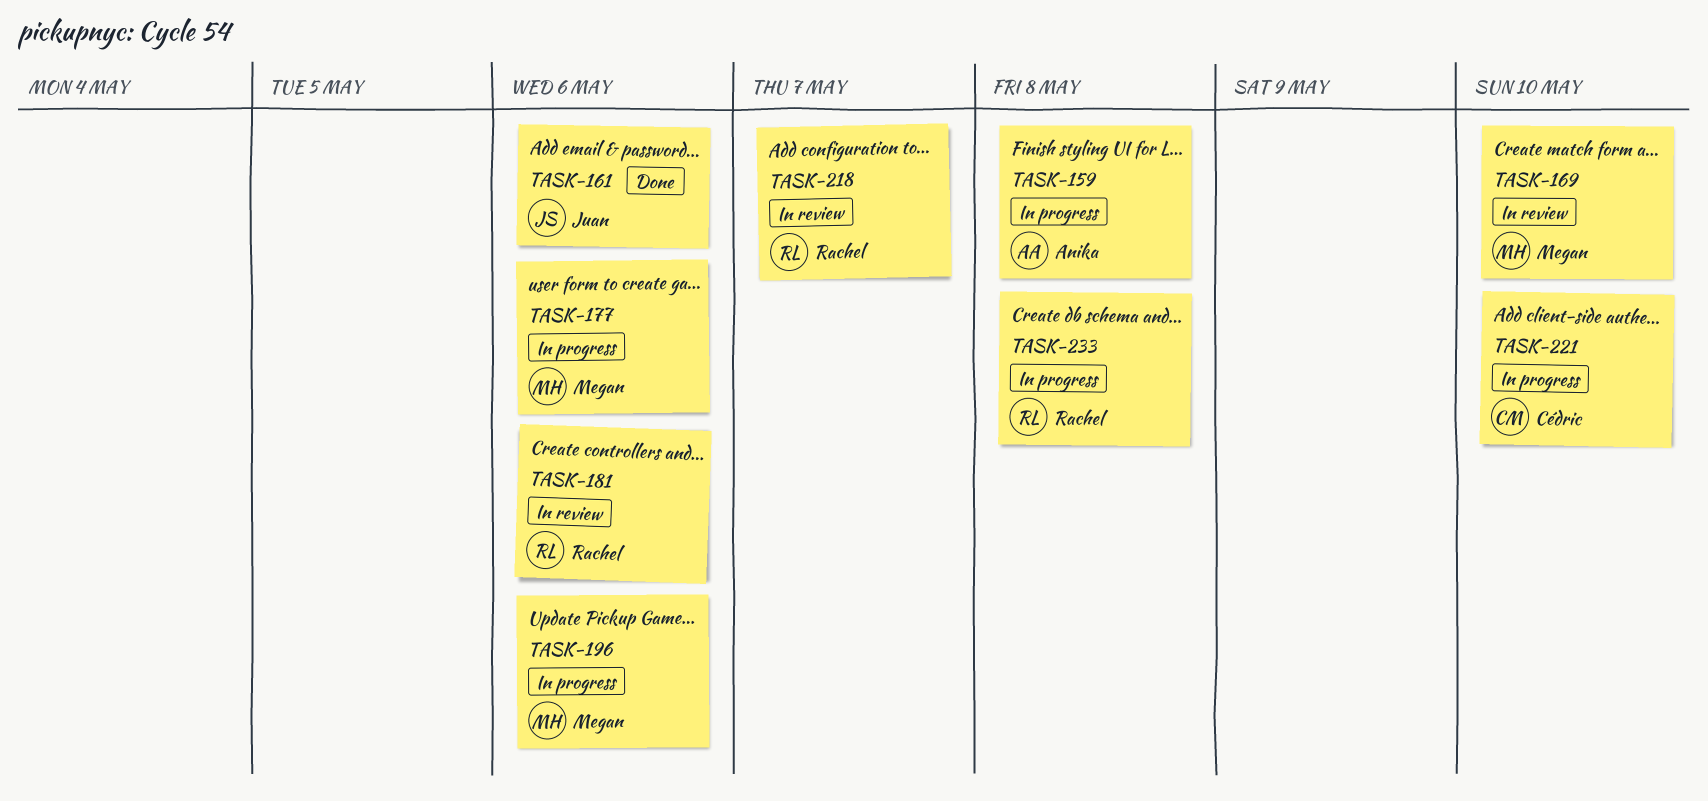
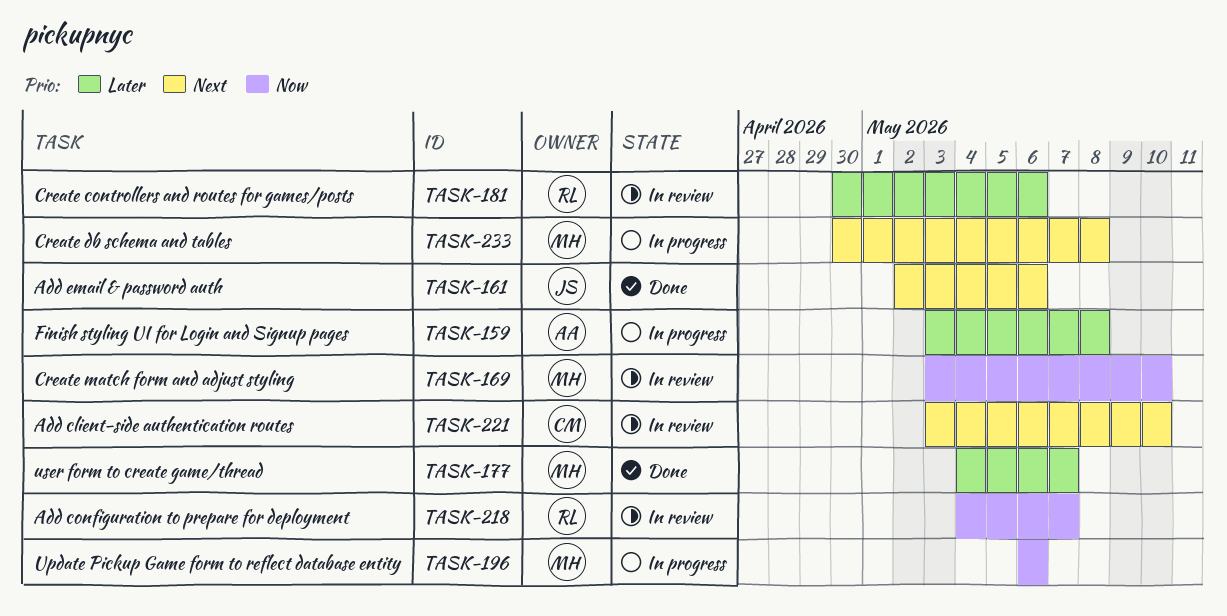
TASK-177, status: In progress -> Done
TASK-177, due: May 6 -> May 7
TASK-221, status: In progress -> In review
TASK-233, owner: Rachel -> Megan

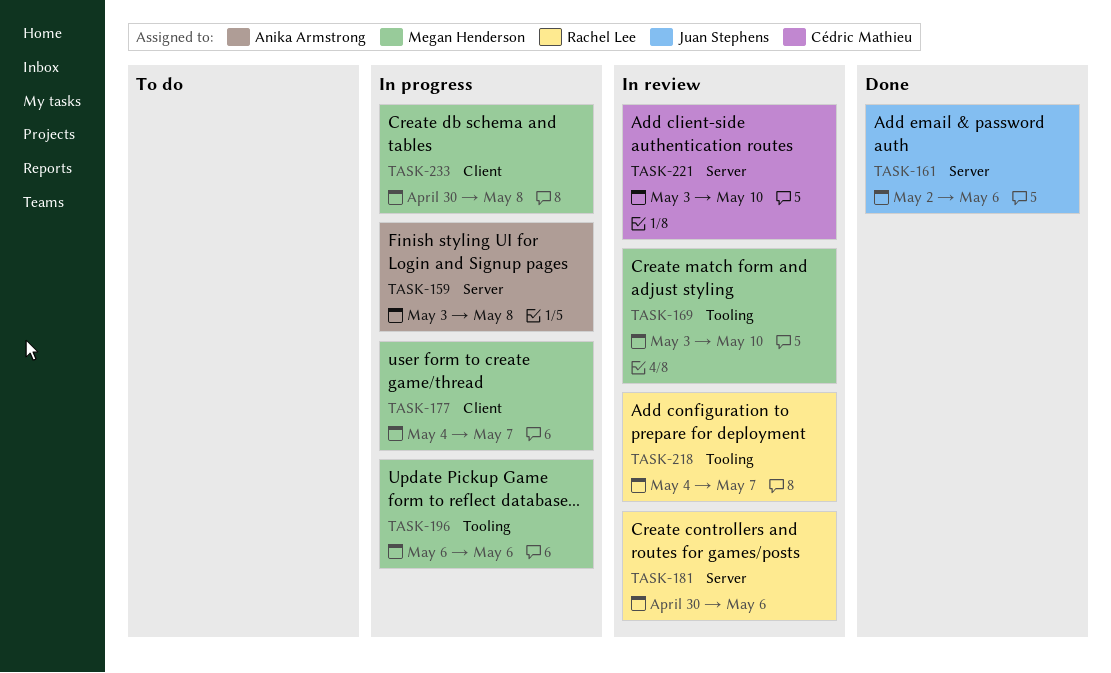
TASK-177, status: Done -> In progress

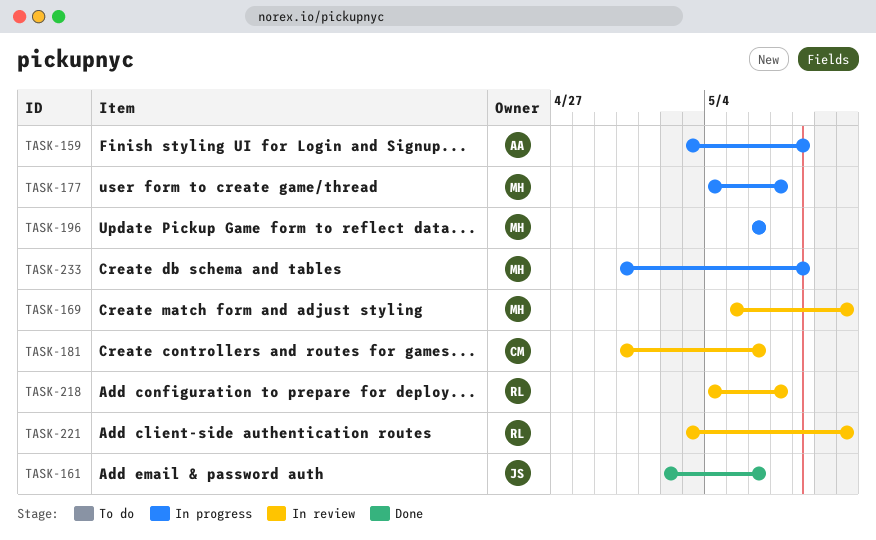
TASK-169, start: May 3 -> May 5
TASK-181, owner: Rachel Lee -> Cédric Mathieu
TASK-221, owner: Cédric Mathieu -> Rachel Lee

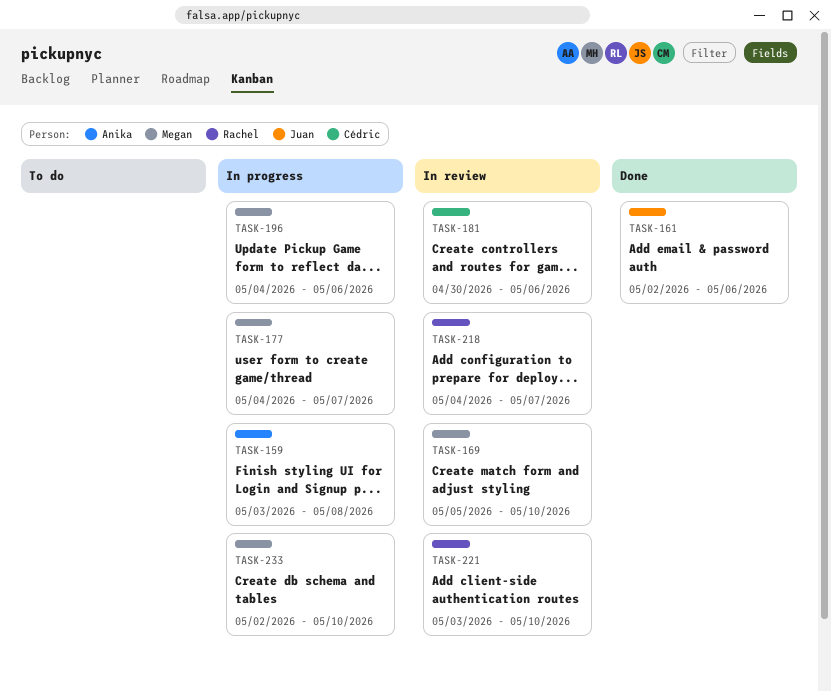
TASK-196, start: May 6 -> May 4
TASK-233, start: Apr 30 -> May 2
TASK-233, due: May 8 -> May 10

